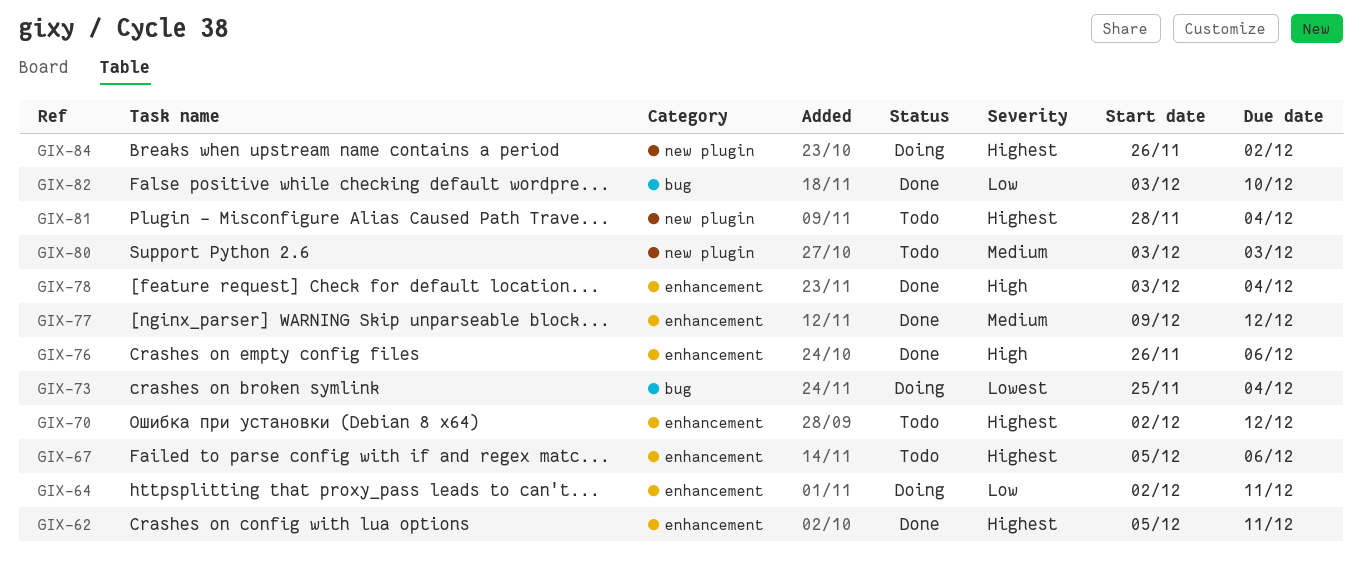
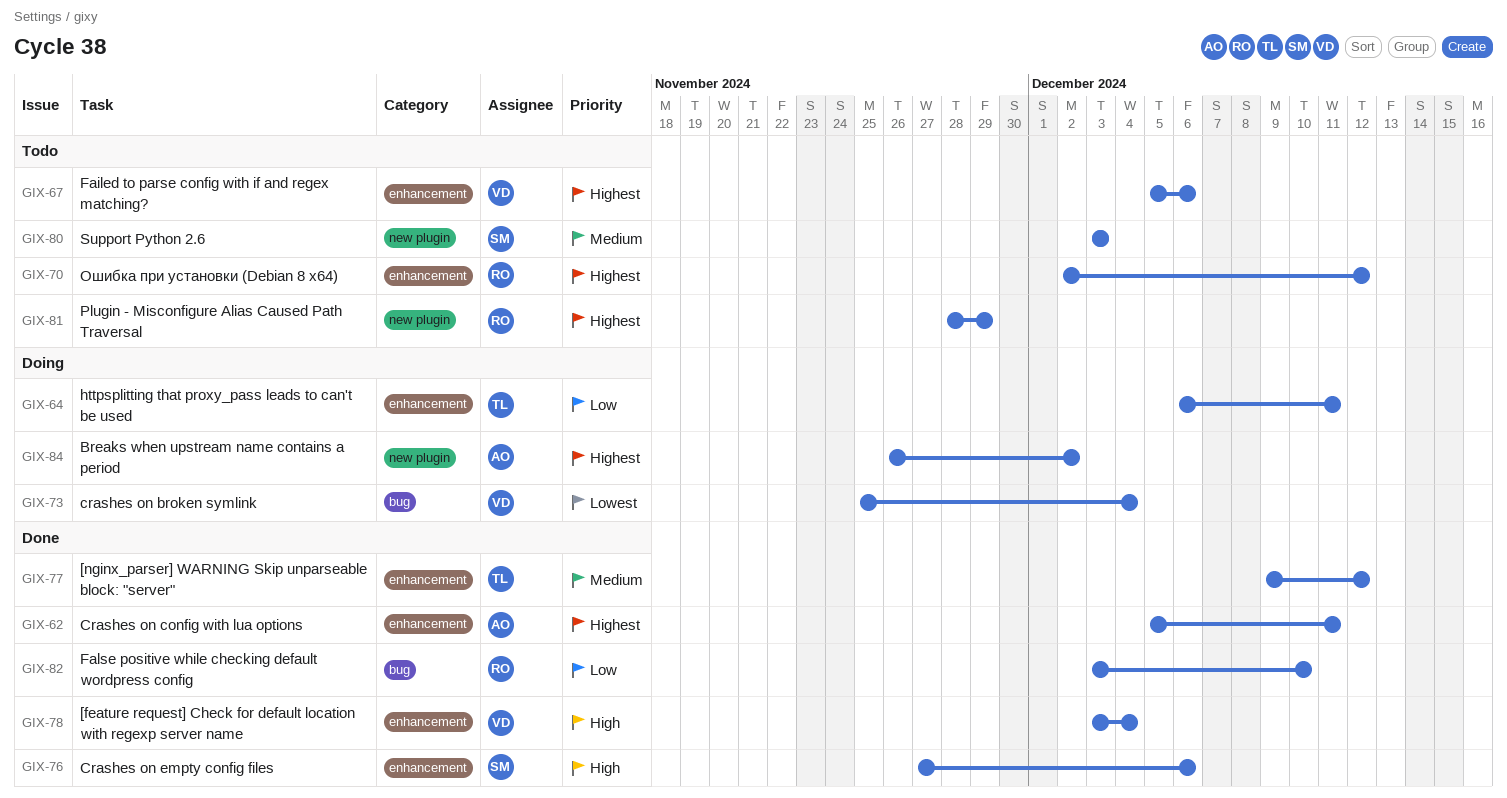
GIX-64, start: Dec 2 -> Dec 6
GIX-76, start: Nov 26 -> Nov 27
GIX-81, due: Dec 4 -> Nov 29

